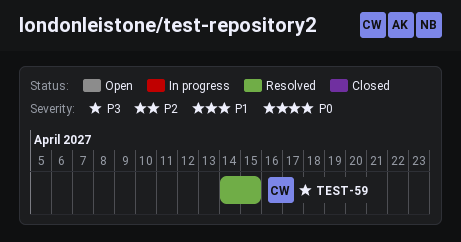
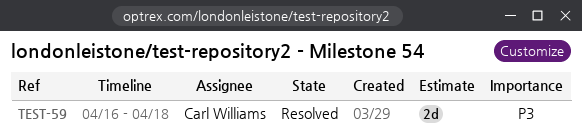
TEST-59, start: Apr 14 -> Apr 16
TEST-59, due: Apr 15 -> Apr 18

